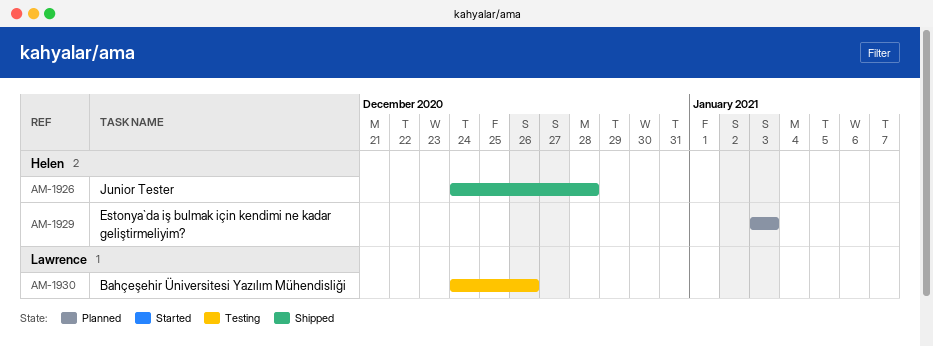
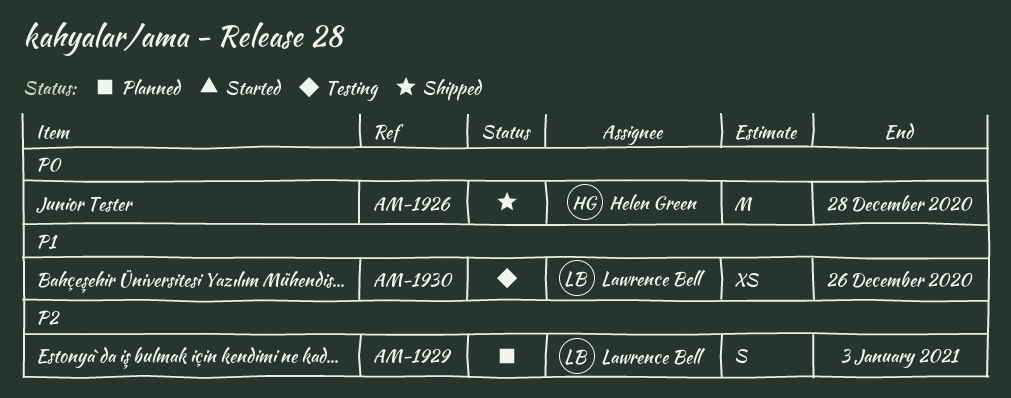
AM-1929, owner: Helen Green -> Lawrence Bell

